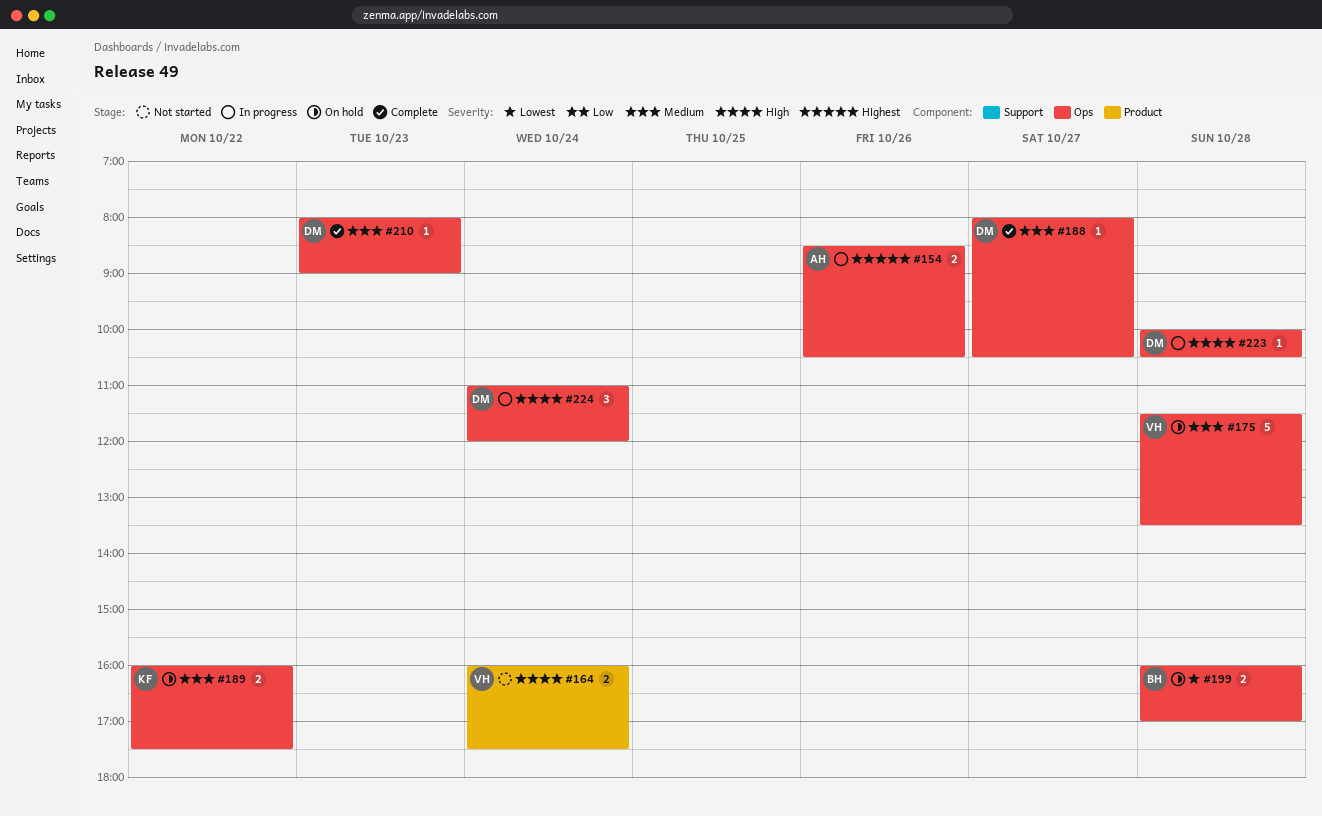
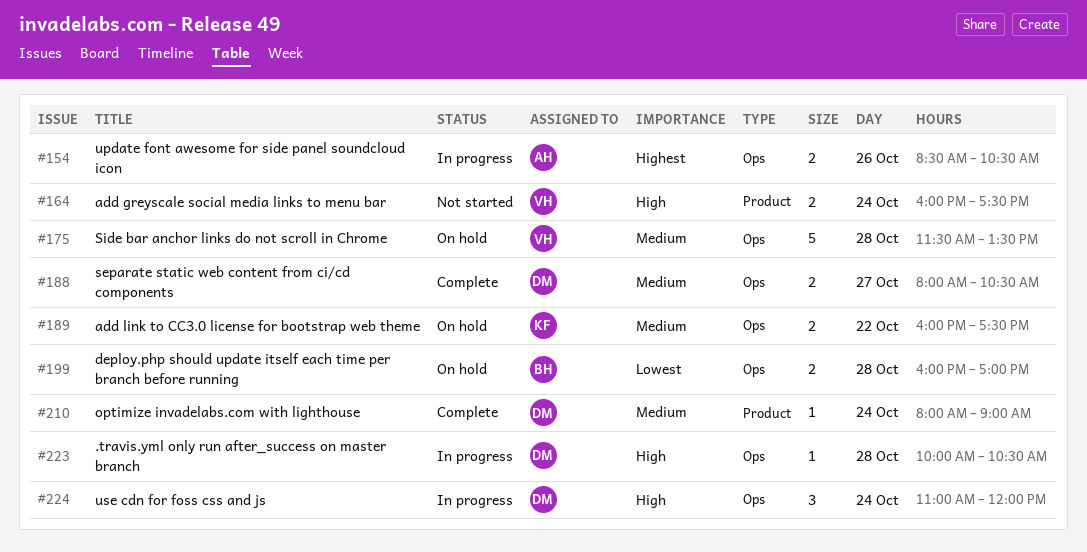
#188, estimate: 1 -> 2
#210, label: Ops -> Product
#210, day: Oct 23 -> Oct 24

